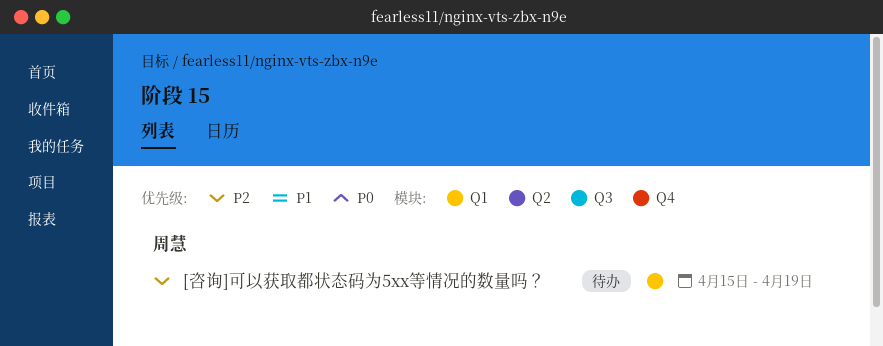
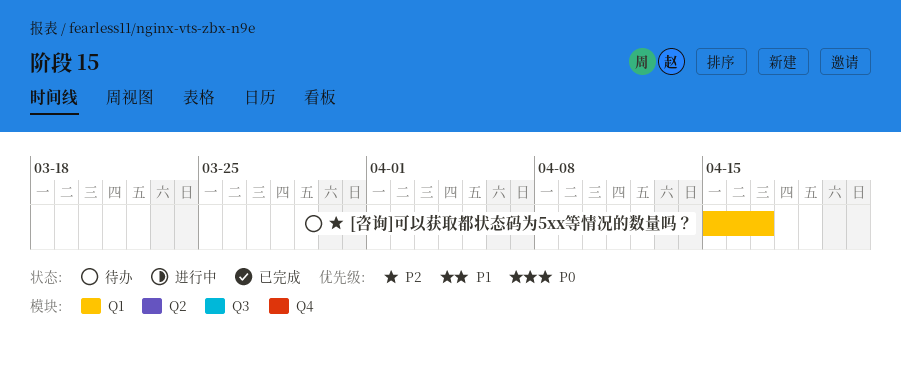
[咨询]可以获取都状态码为5xx等情况的数量吗？, due: Apr 19 -> Apr 17

